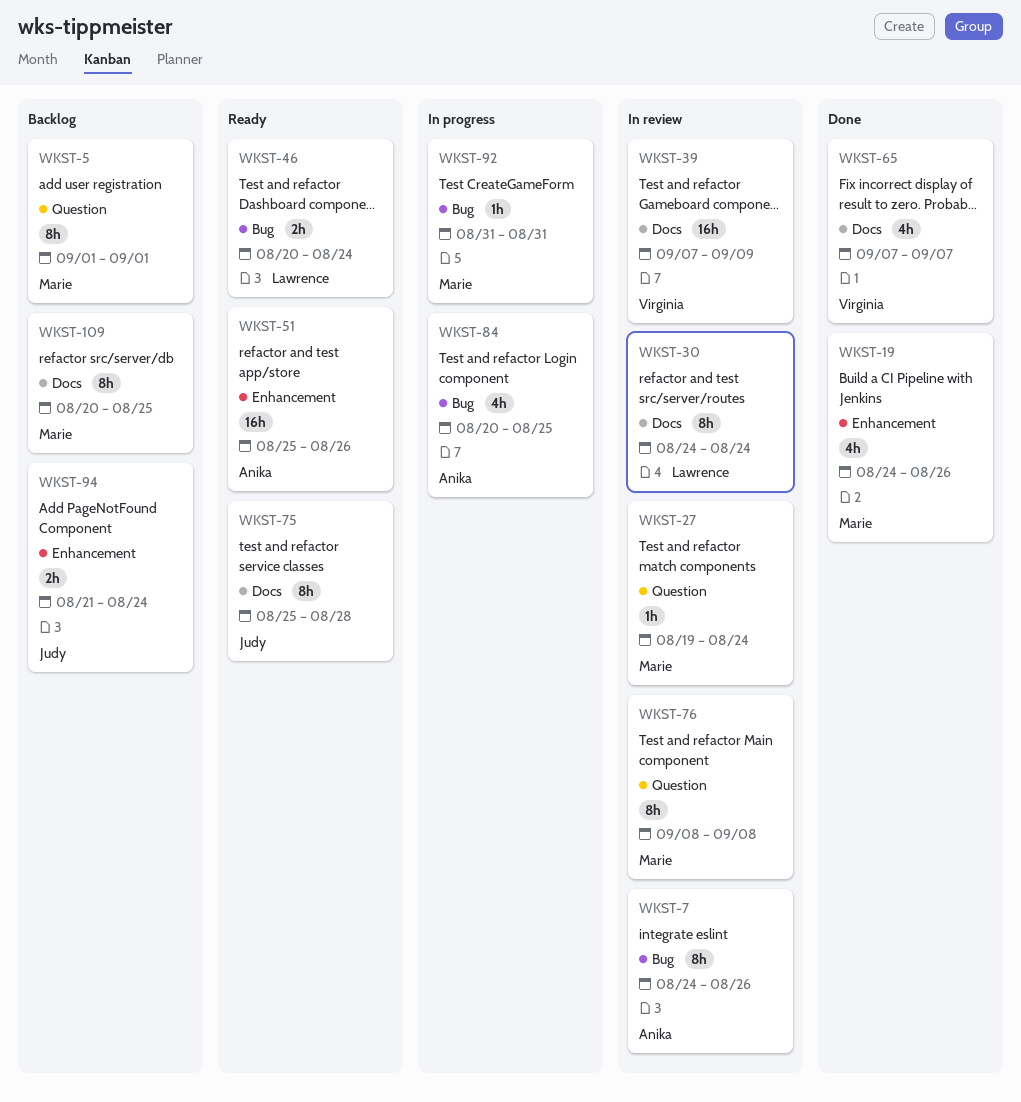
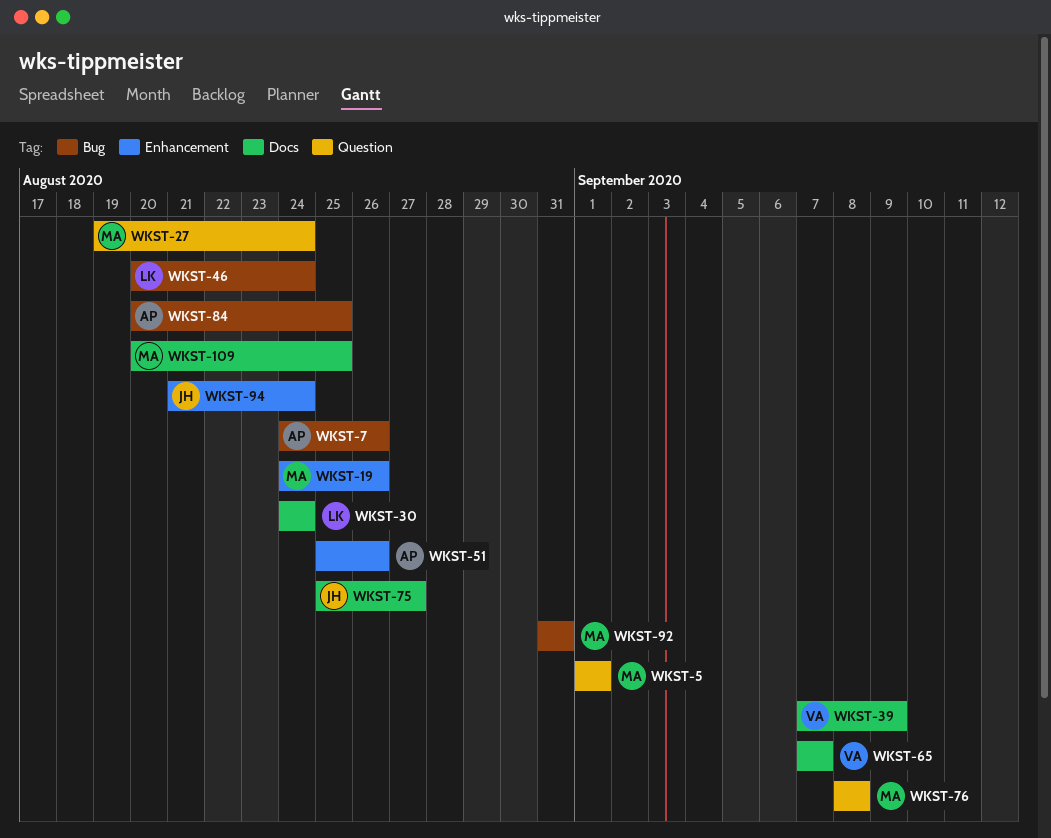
WKST-75, due: Aug 28 -> Aug 27

